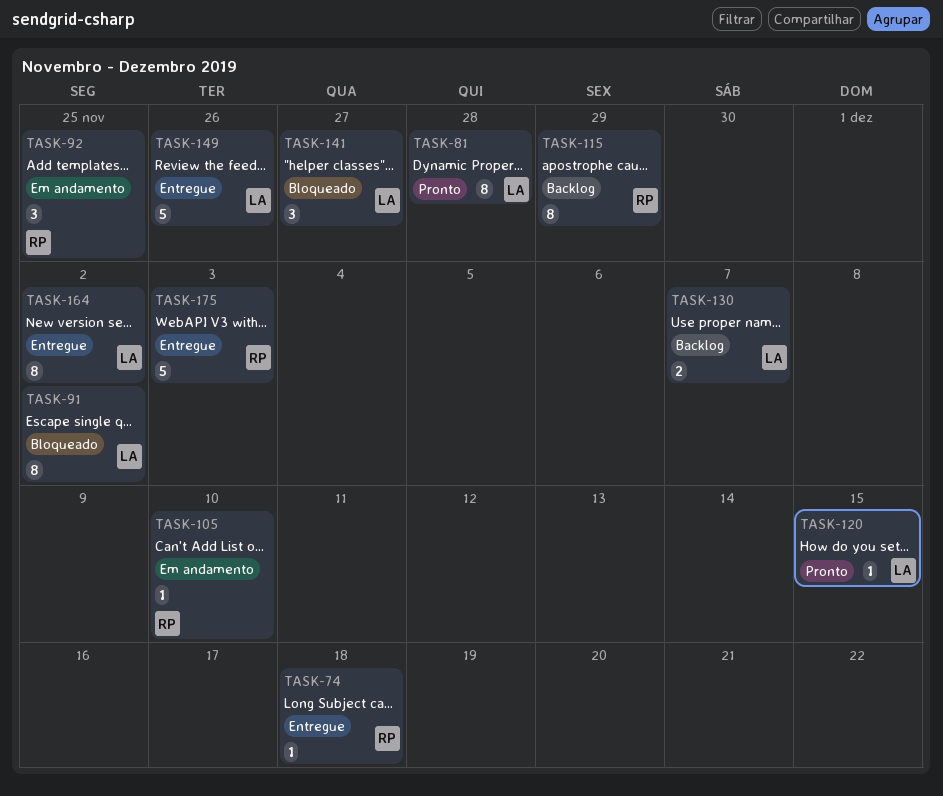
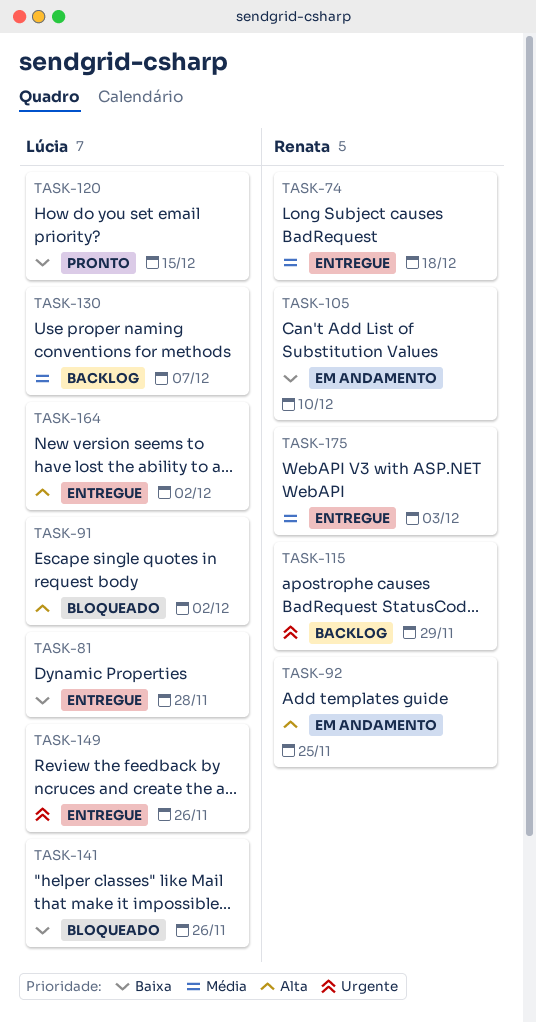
TASK-81, status: Pronto -> Entregue
TASK-141, due: Nov 27 -> Nov 26

